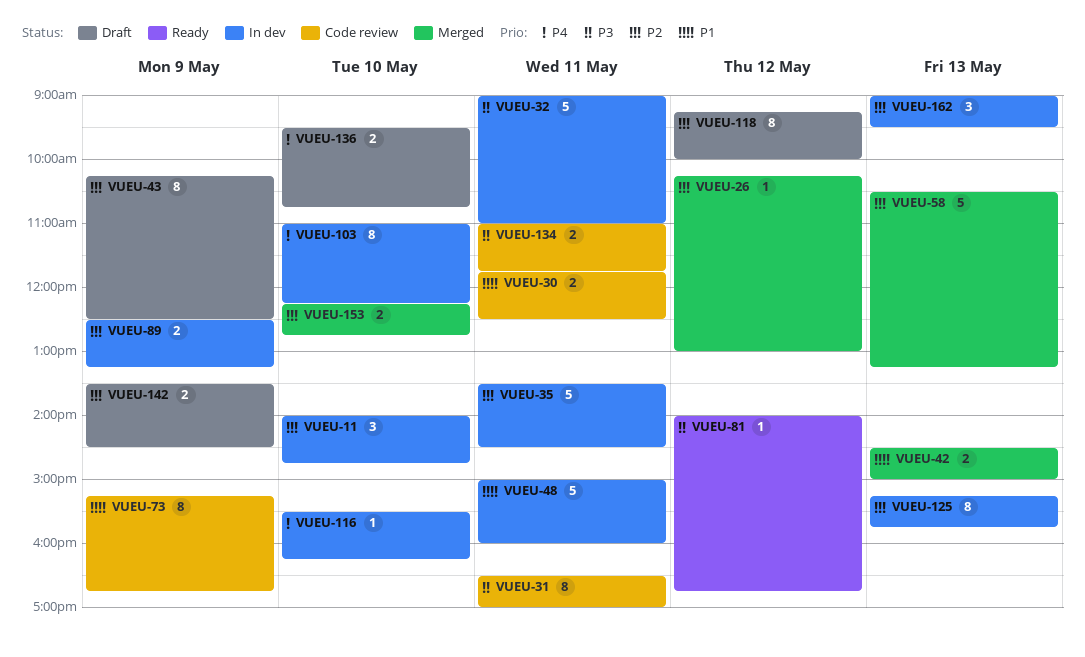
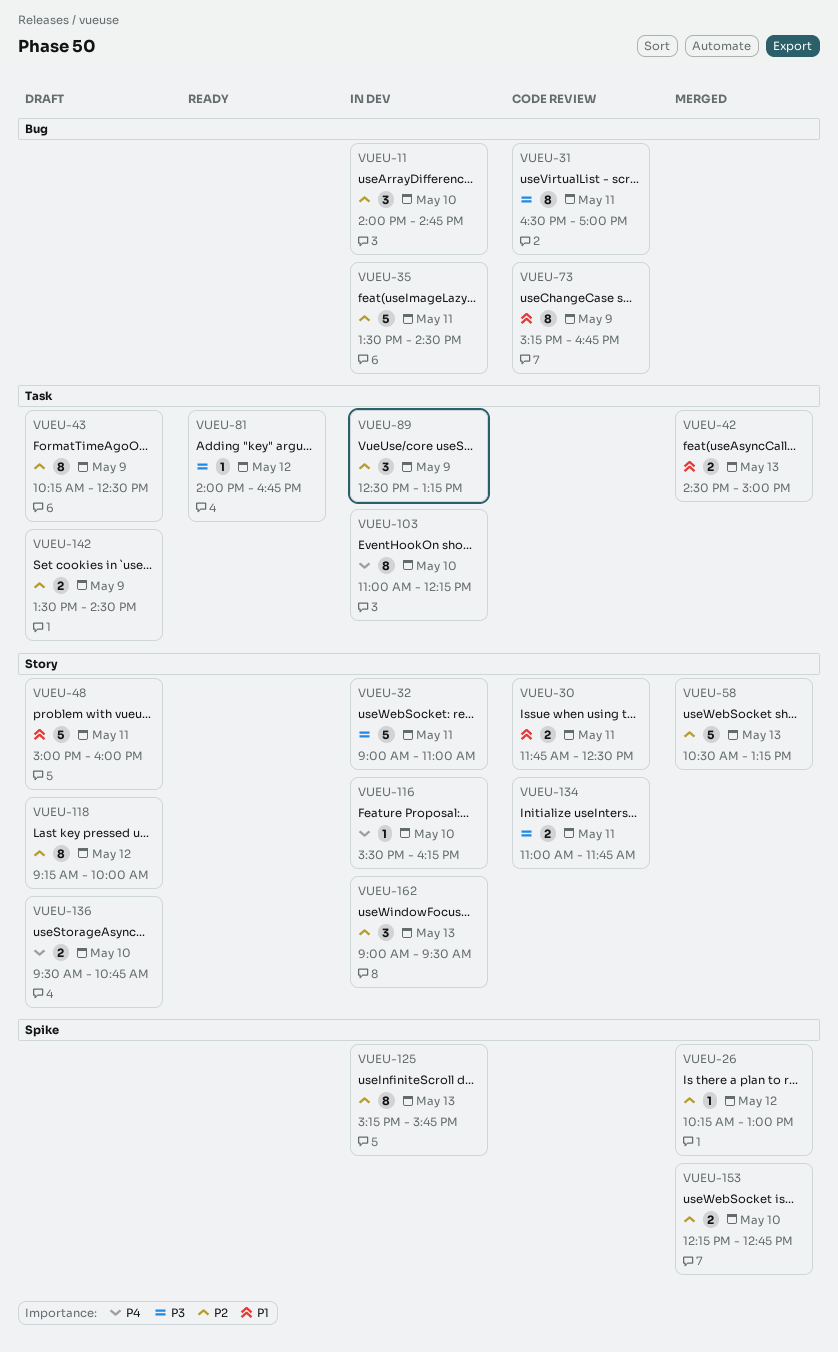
VUEU-48, status: In dev -> Draft
VUEU-89, estimate: 2 -> 3

